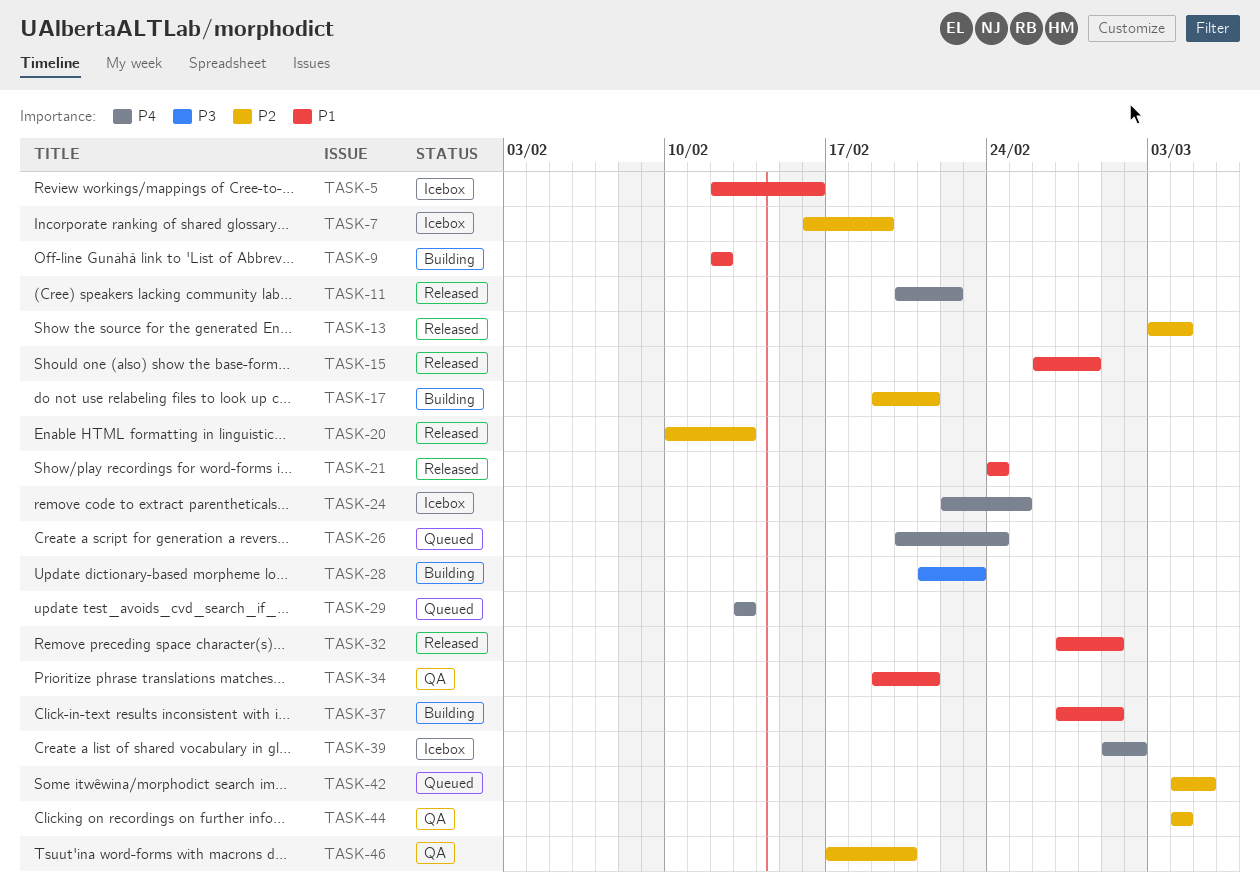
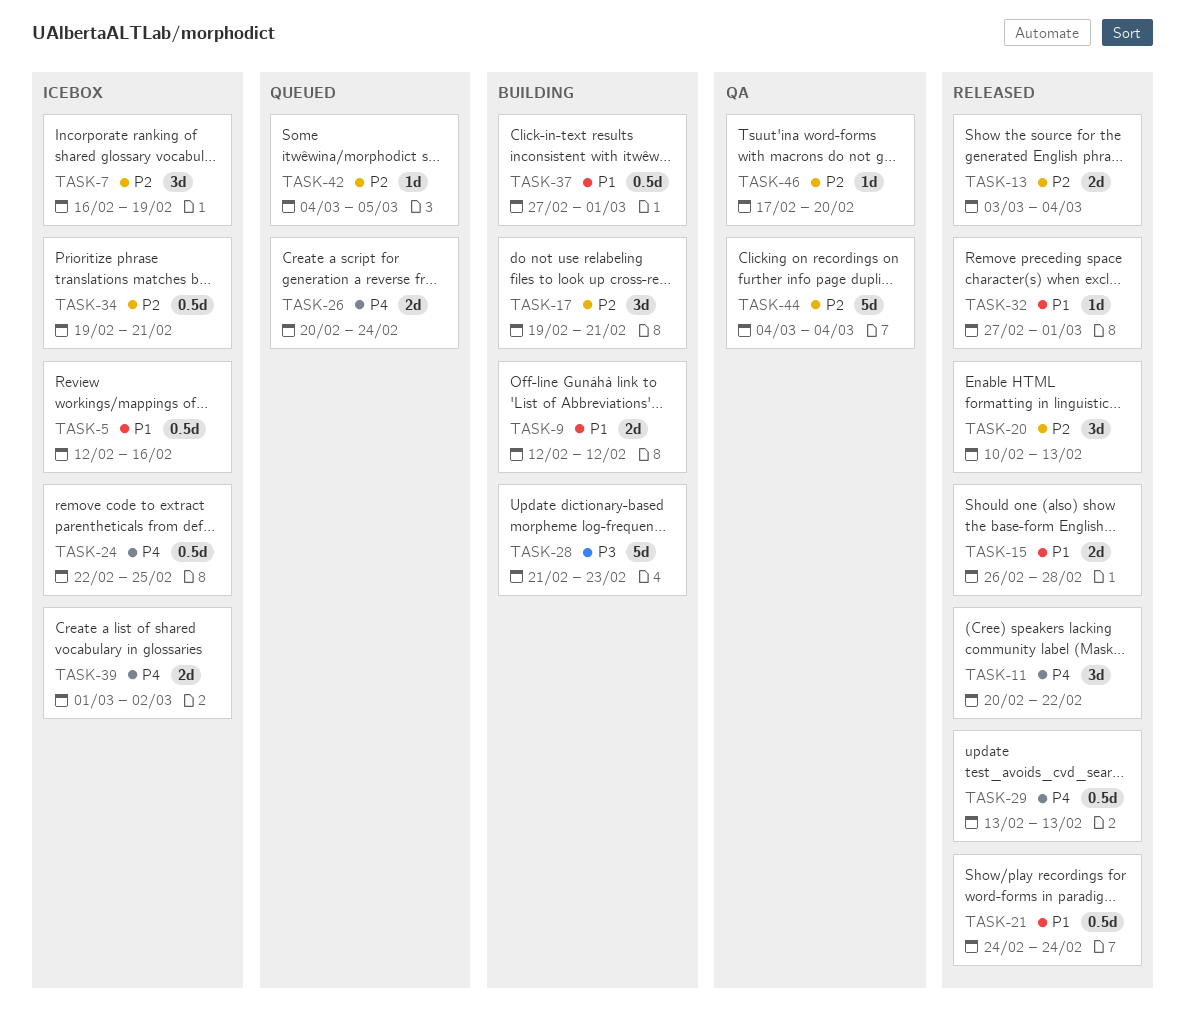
TASK-29, status: Queued -> Released
TASK-34, status: QA -> Icebox
TASK-34, priority: P1 -> P2

